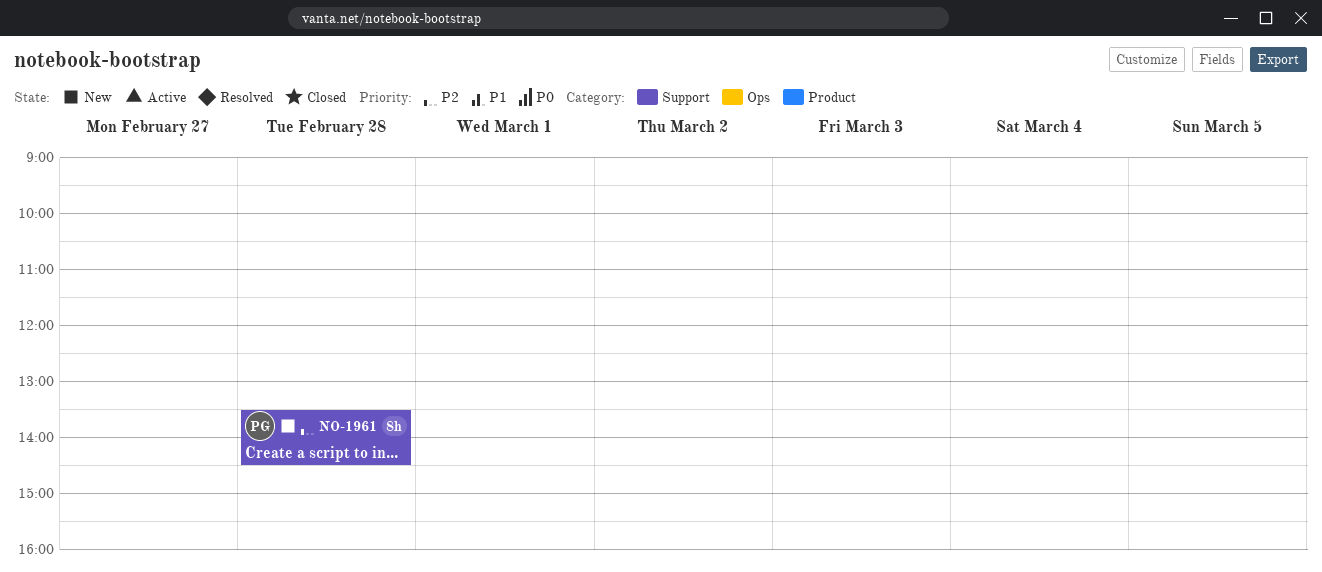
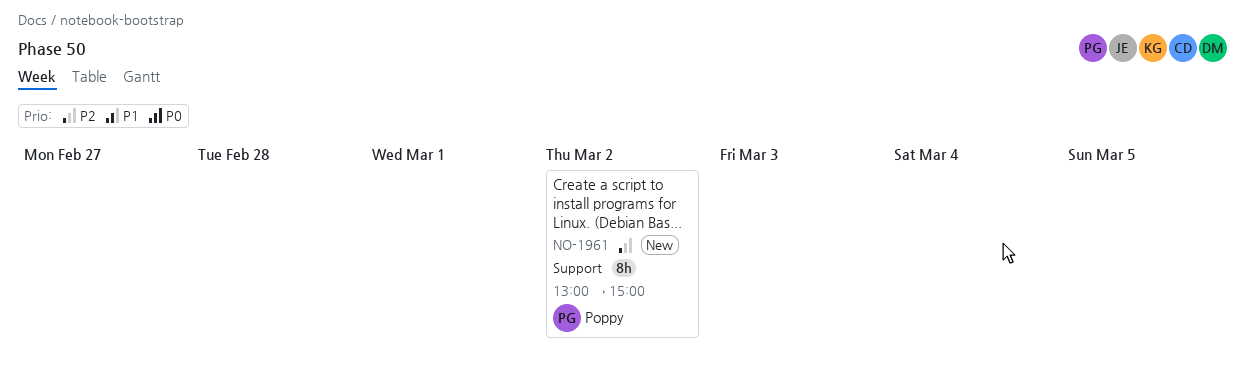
NO-1961, day: Feb 28 -> Mar 2
NO-1961, begins: 13:30 -> 13:00
NO-1961, ends: 14:30 -> 15:00

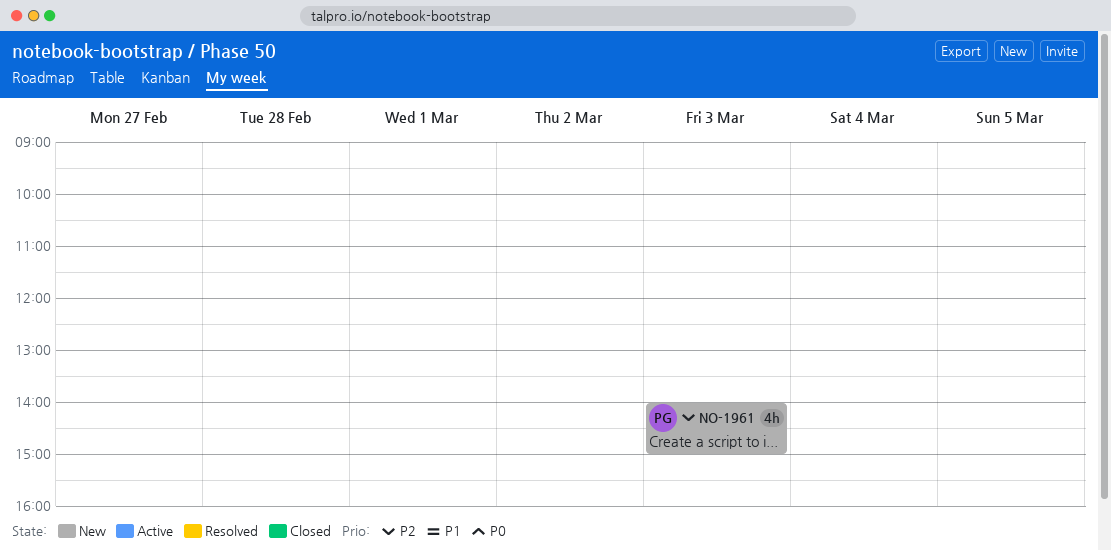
NO-1961, estimate: 8h -> 4h
NO-1961, day: Mar 2 -> Mar 3
NO-1961, begins: 13:00 -> 14:00

